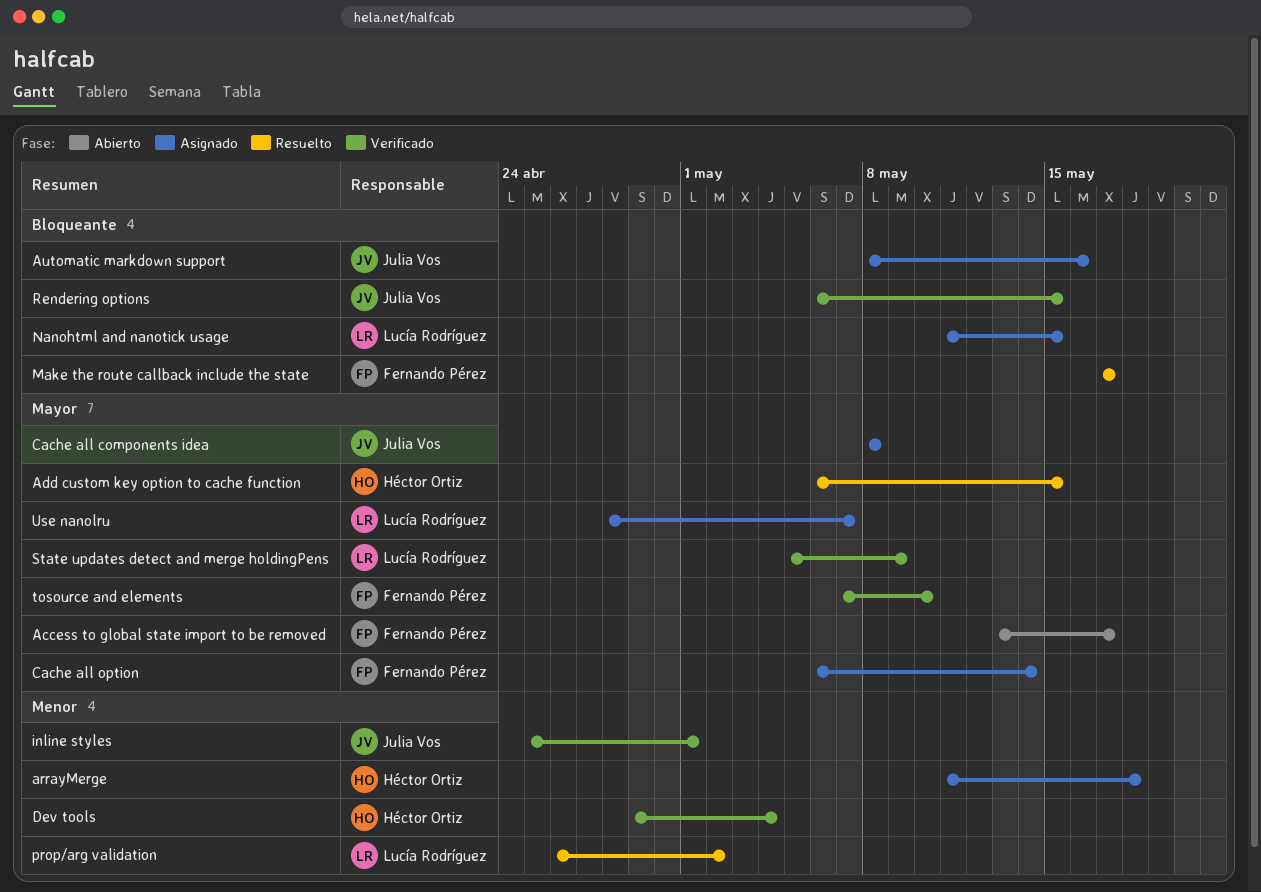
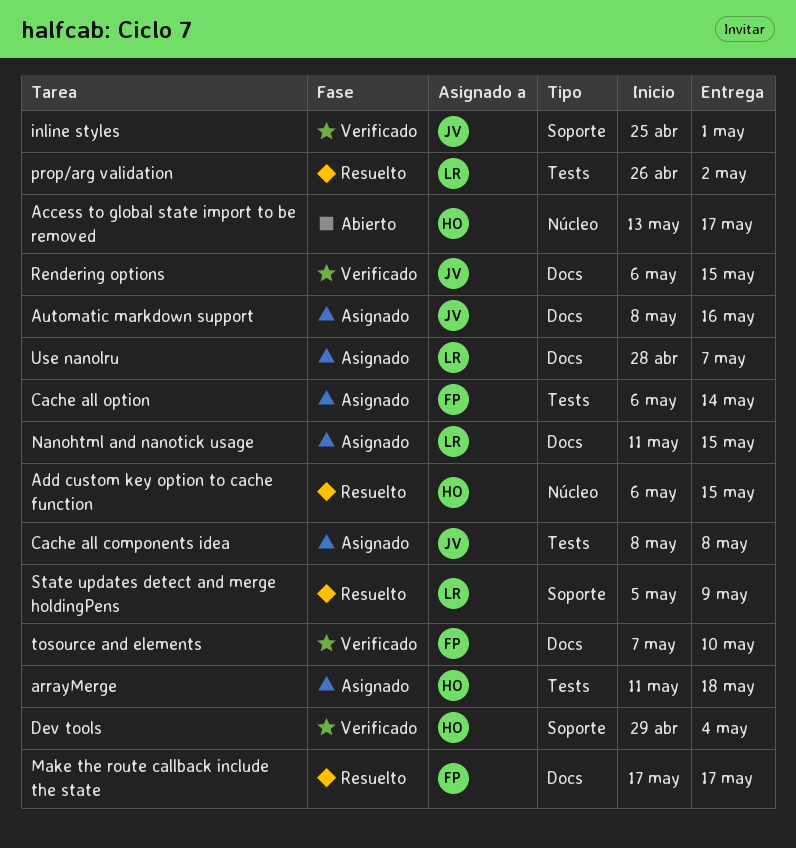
Access to global state import to be removed, owner: Fernando Pérez -> Héctor Ortiz
State updates detect and merge holdingPens, status: Verificado -> Resuelto

